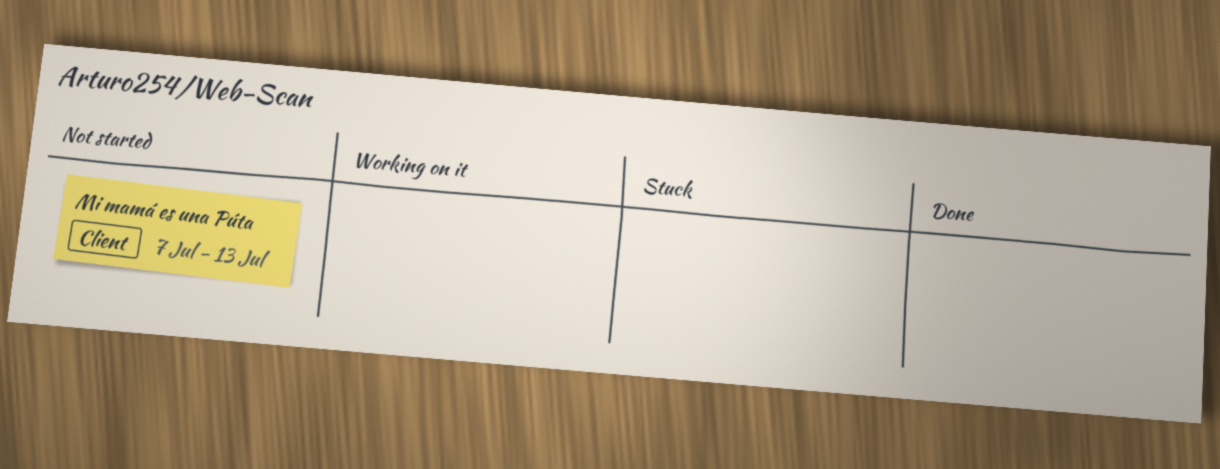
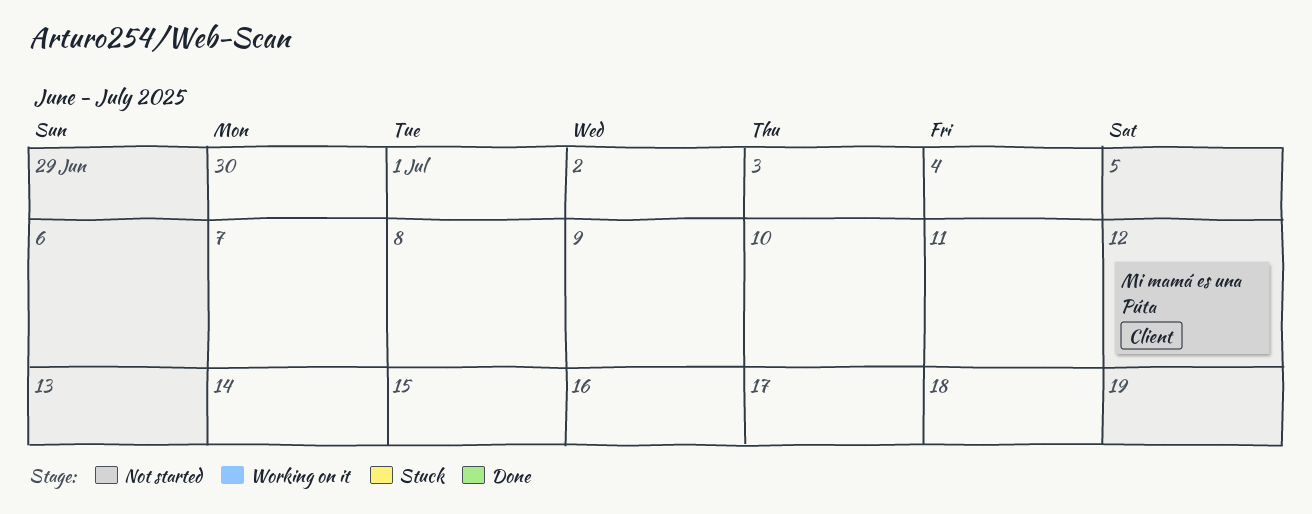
Mi mamá es una Púta, due: Jul 13 -> Jul 12

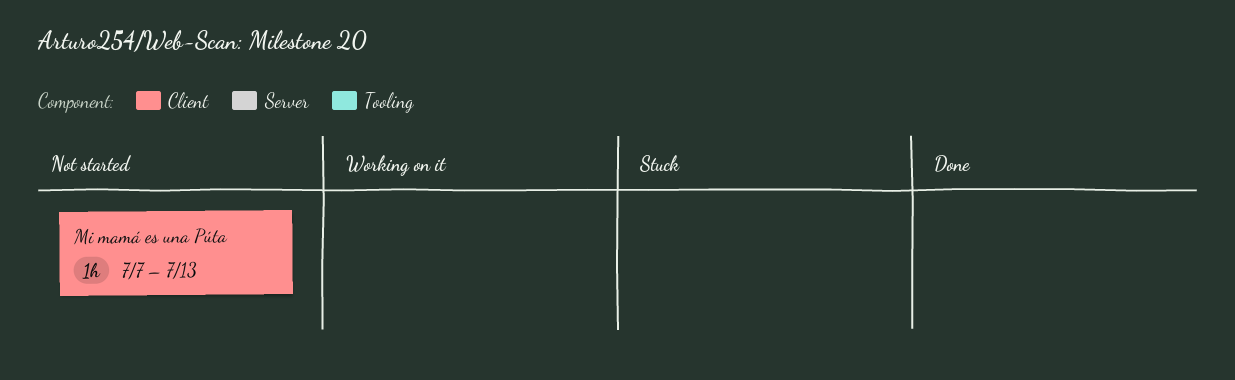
Mi mamá es una Púta, due: Jul 12 -> Jul 13

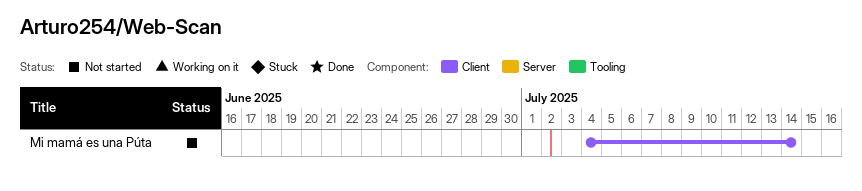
Mi mamá es una Púta, start: Jul 7 -> Jul 4
Mi mamá es una Púta, due: Jul 13 -> Jul 14

